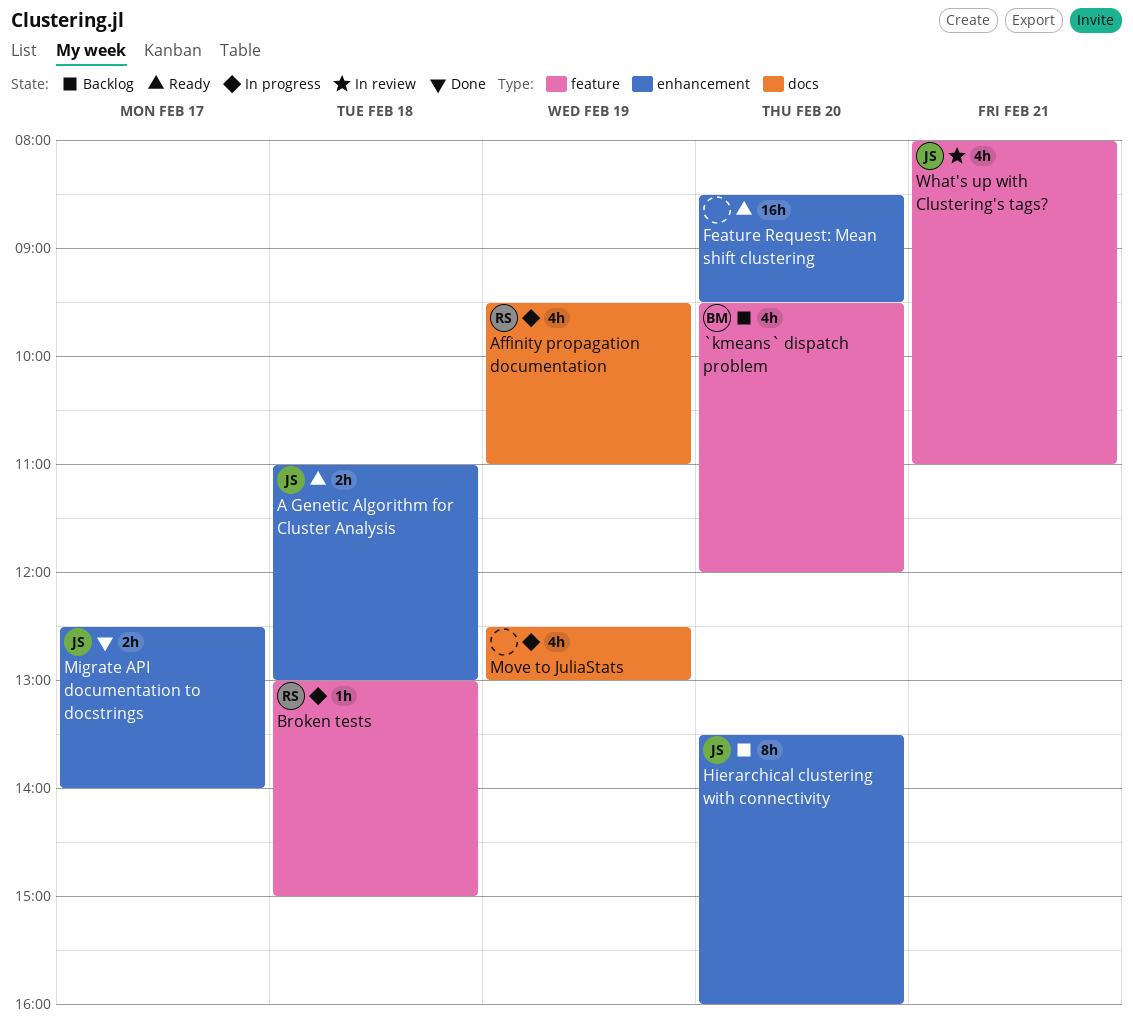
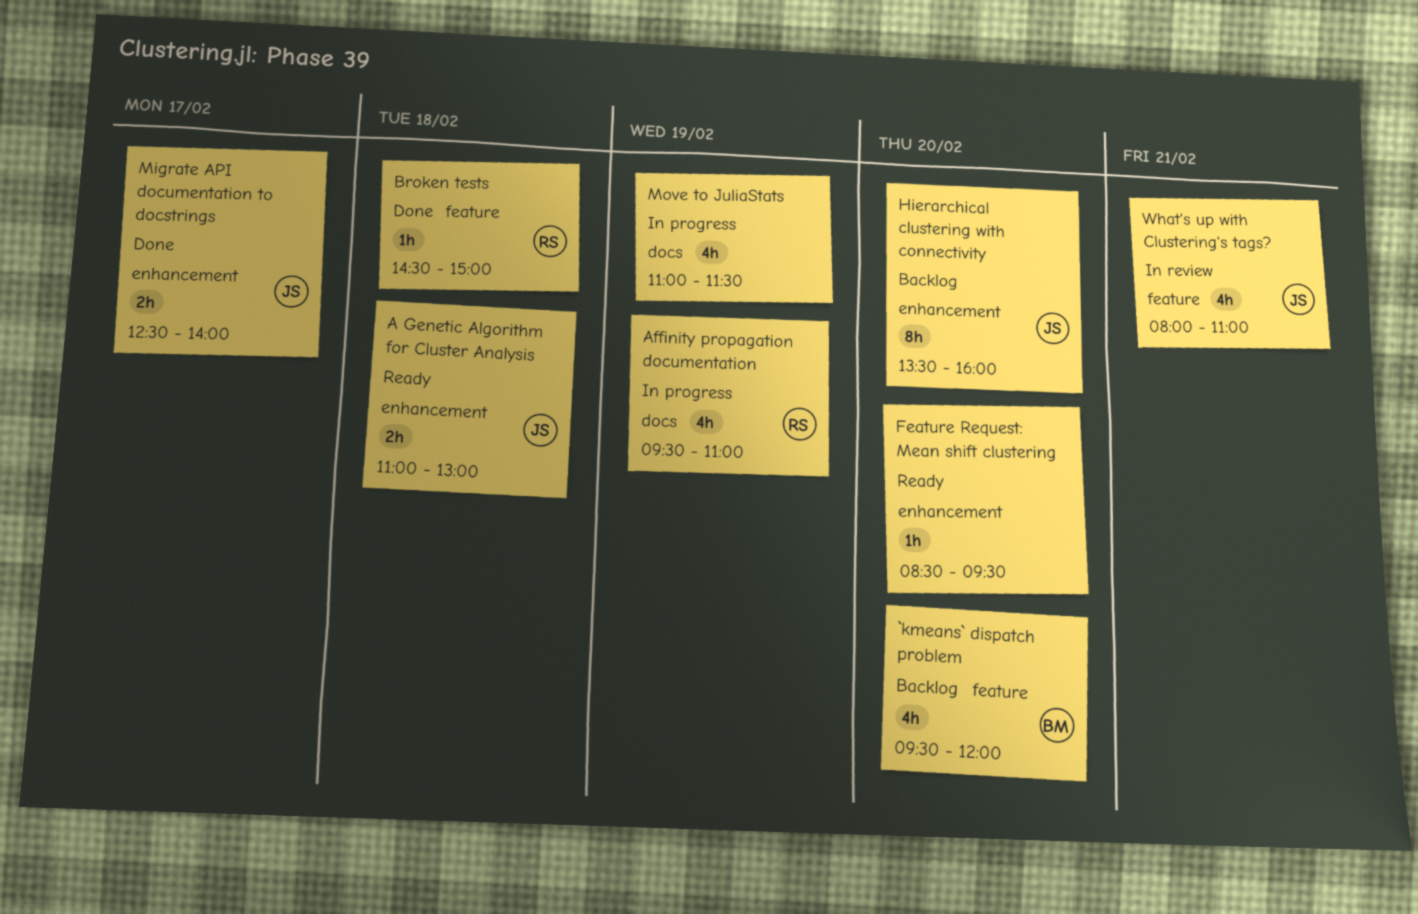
Broken tests, status: In progress -> Done
Broken tests, begins: 13:00 -> 14:30
Feature Request: Mean shift clustering, estimate: 16h -> 1h
Move to JuliaStats, begins: 12:30 -> 11:00
Move to JuliaStats, ends: 13:00 -> 11:30

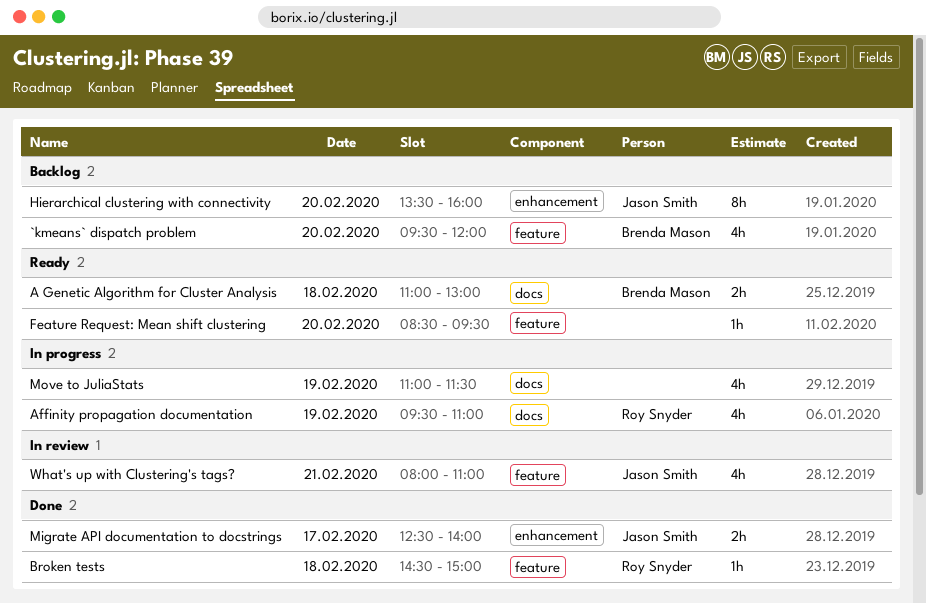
A Genetic Algorithm for Cluster Analysis, owner: Jason Smith -> Brenda Mason
A Genetic Algorithm for Cluster Analysis, label: enhancement -> docs
Feature Request: Mean shift clustering, label: enhancement -> feature

